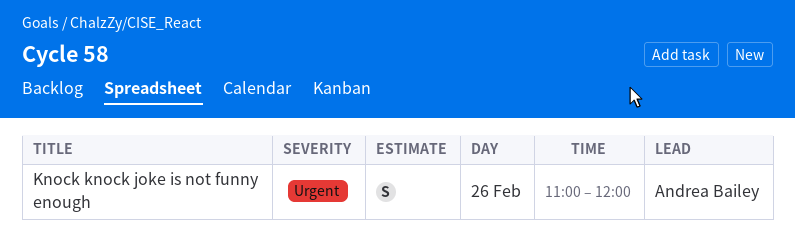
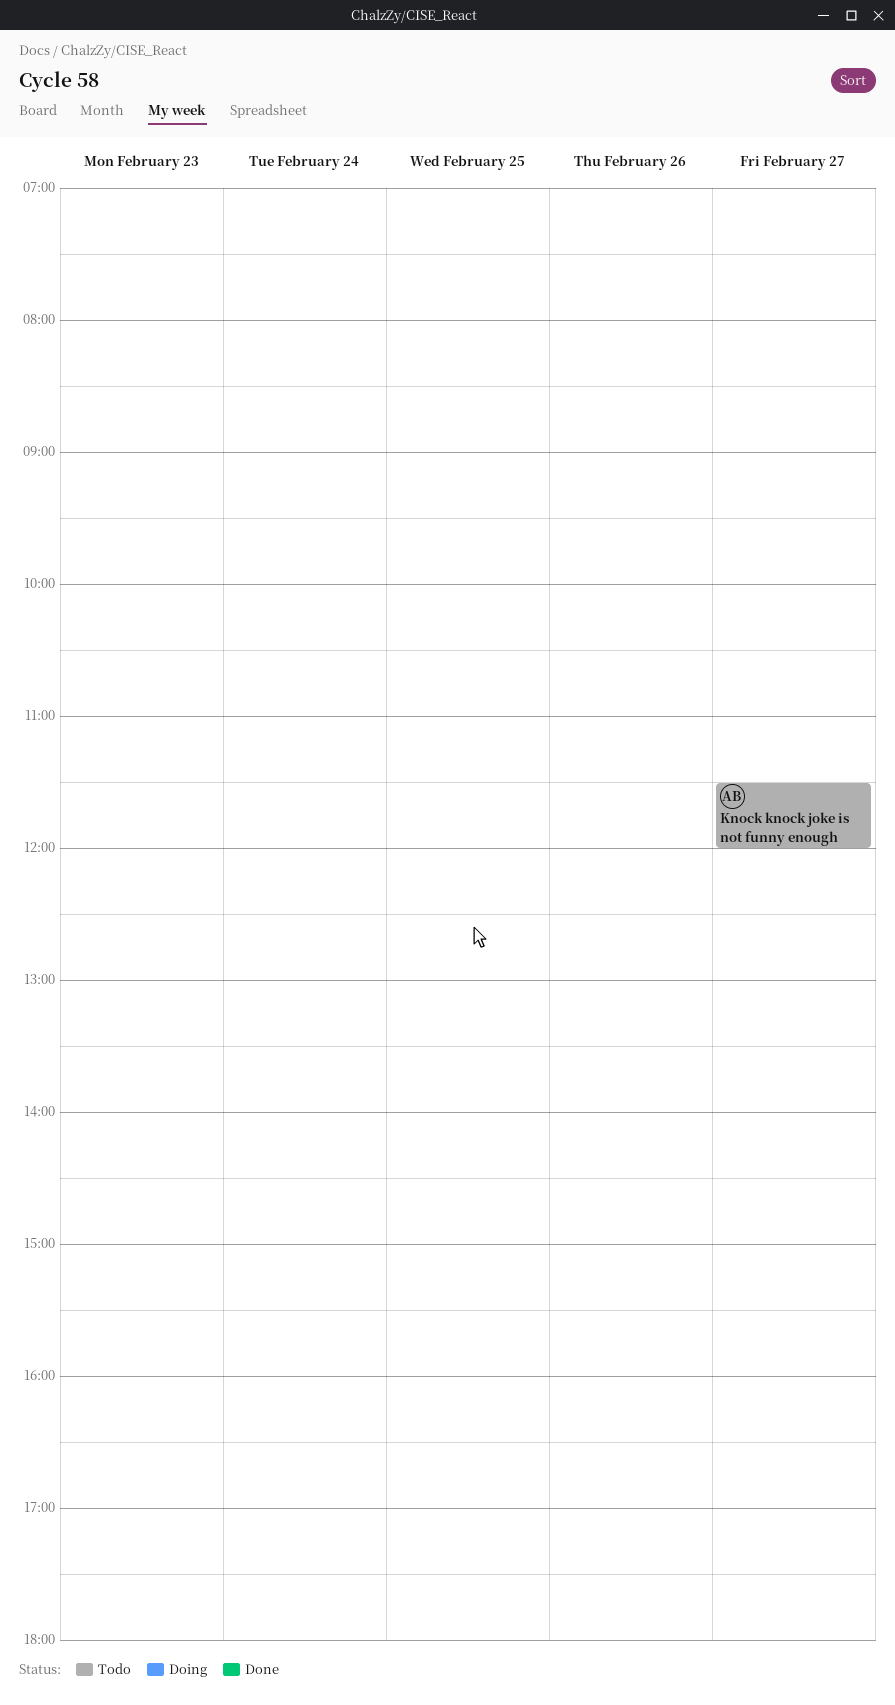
Knock knock joke is not funny enough, day: Feb 26 -> Feb 27
Knock knock joke is not funny enough, begins: 11:00 -> 11:30

